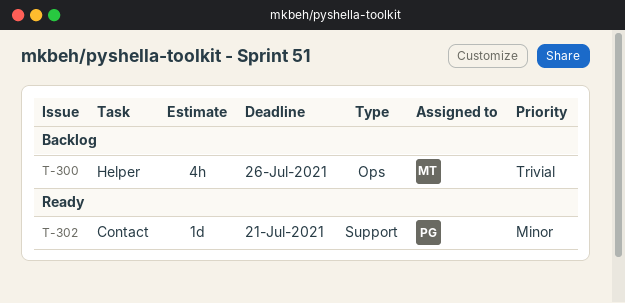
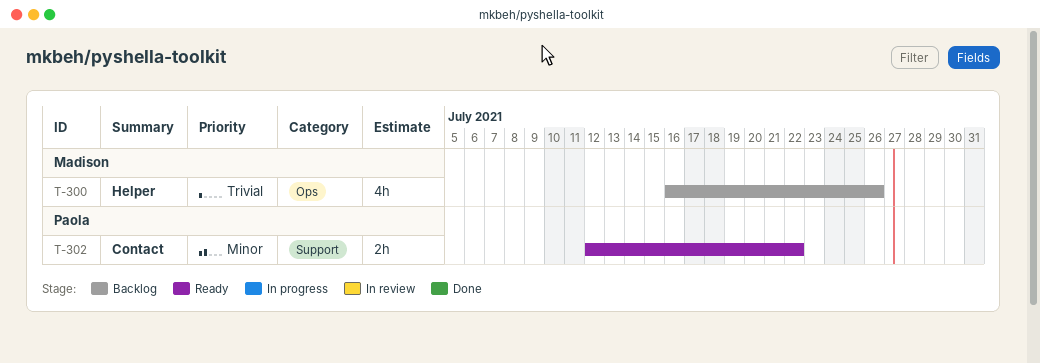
T-302, estimate: 1d -> 2h
T-302, due: Jul 21 -> Jul 22

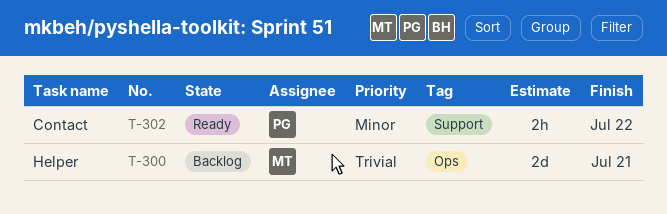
T-300, estimate: 4h -> 2d
T-300, due: Jul 26 -> Jul 21

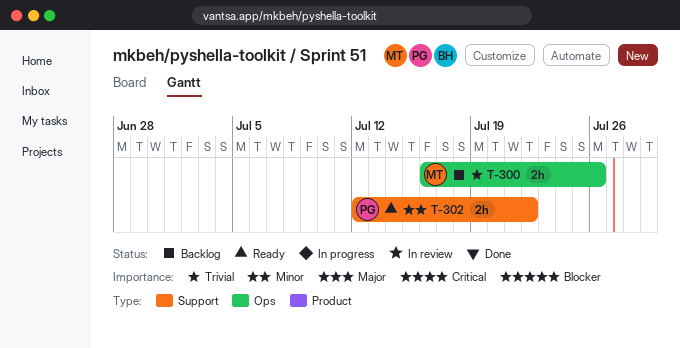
T-300, estimate: 2d -> 2h
T-300, due: Jul 21 -> Jul 26

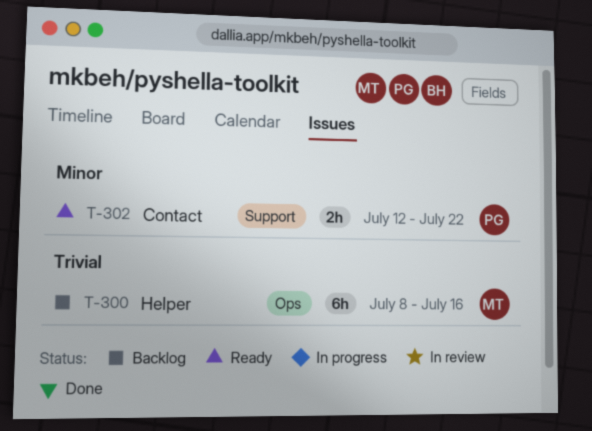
T-300, estimate: 2h -> 6h
T-300, start: Jul 16 -> Jul 8
T-300, due: Jul 26 -> Jul 16

